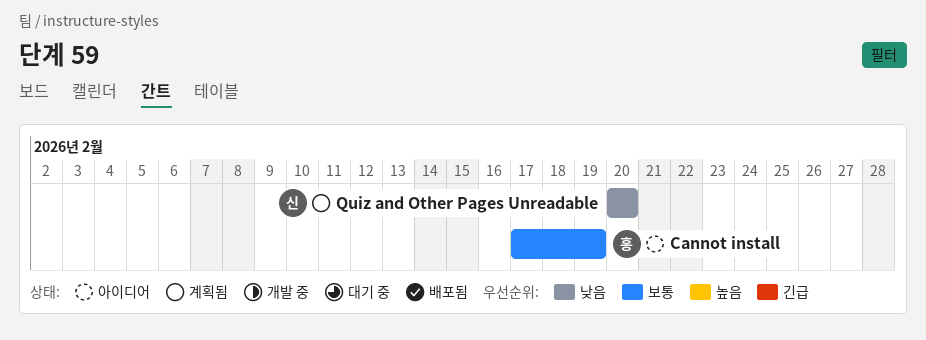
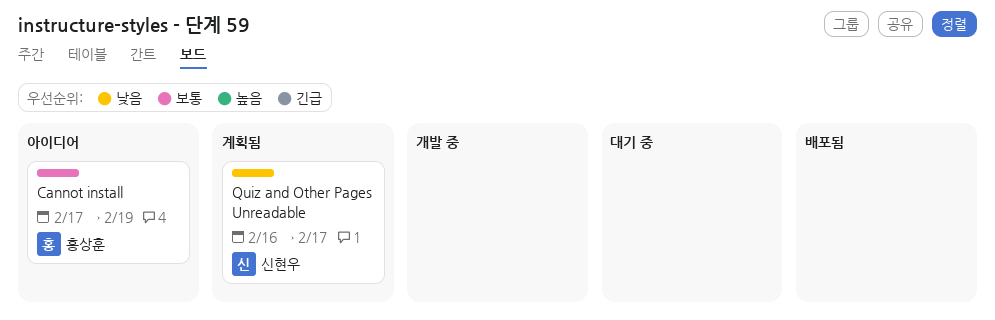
Quiz and Other Pages Unreadable, start: Feb 20 -> Feb 16
Quiz and Other Pages Unreadable, due: Feb 20 -> Feb 17

